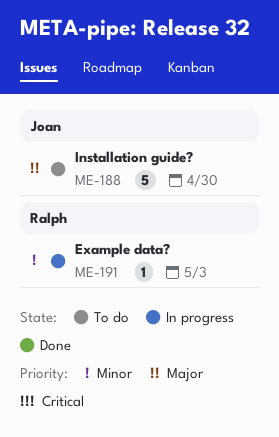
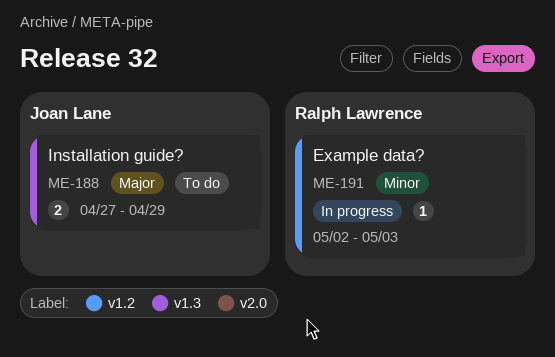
ME-188, estimate: 5 -> 2
ME-188, due: Apr 30 -> Apr 29

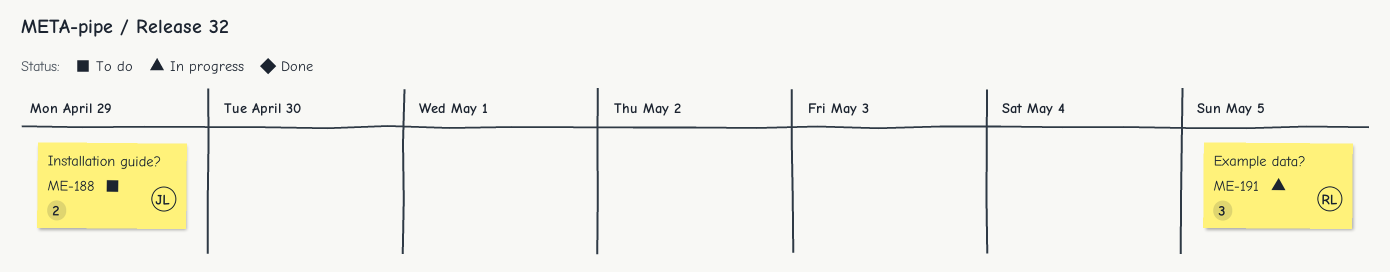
ME-191, estimate: 1 -> 3
ME-191, due: May 3 -> May 5

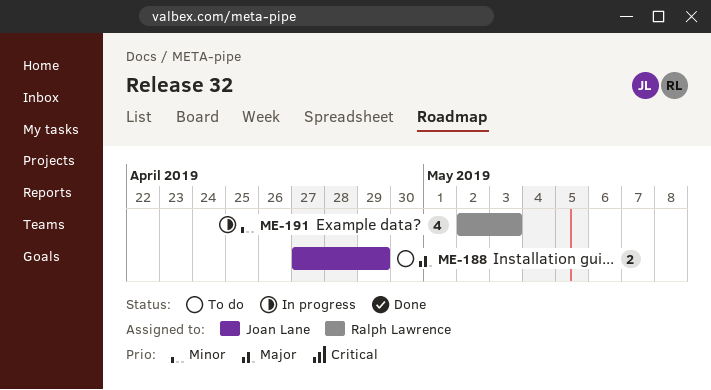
ME-191, estimate: 3 -> 4
ME-191, due: May 5 -> May 3

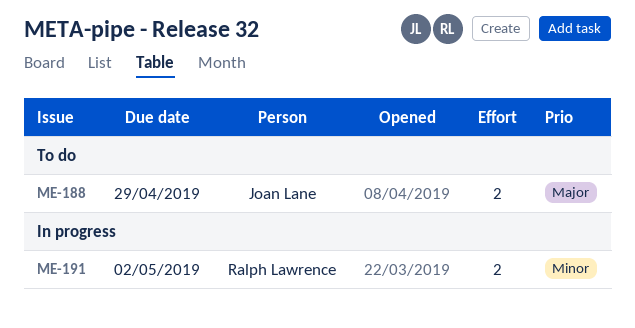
ME-191, estimate: 4 -> 2
ME-191, due: May 3 -> May 2

